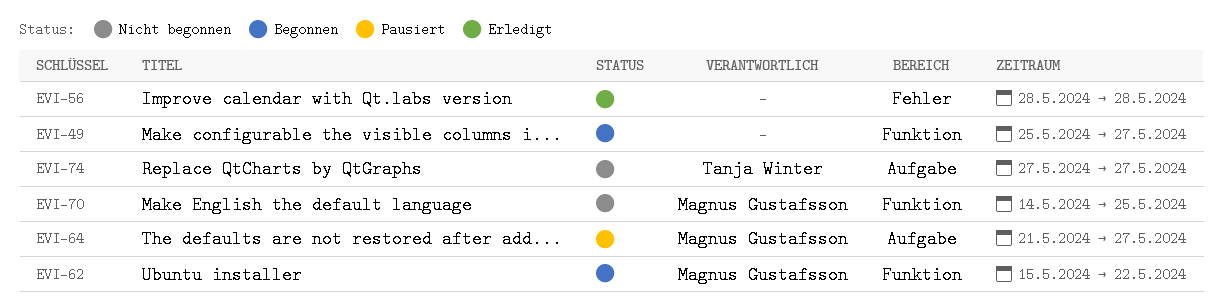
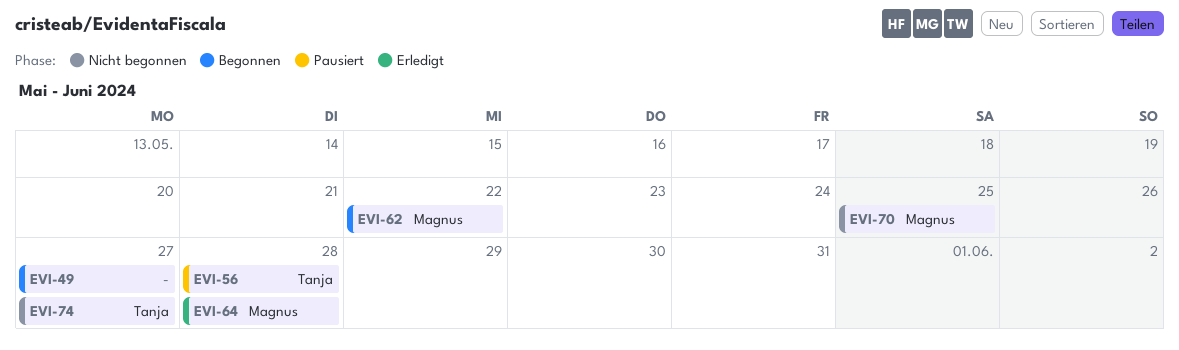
EVI-56, status: Erledigt -> Pausiert
EVI-56, owner: none -> Tanja Winter
EVI-64, status: Pausiert -> Erledigt
EVI-64, due: May 27 -> May 28

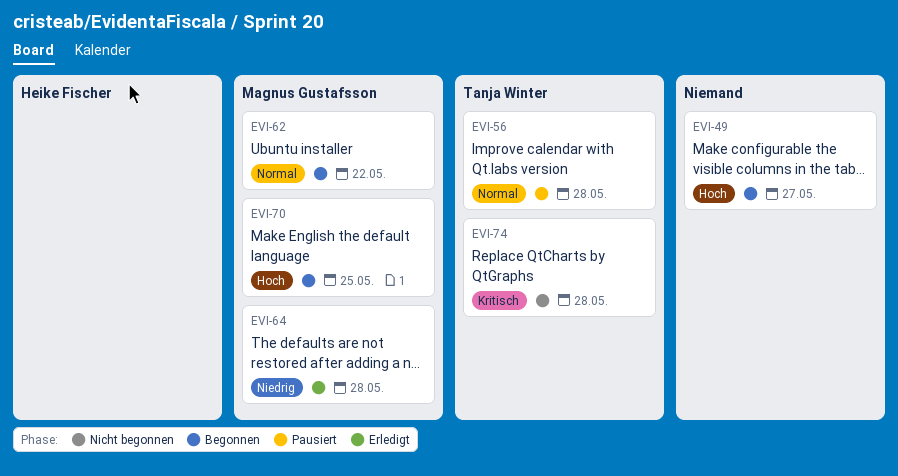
EVI-70, status: Nicht begonnen -> Begonnen
EVI-74, due: May 27 -> May 28

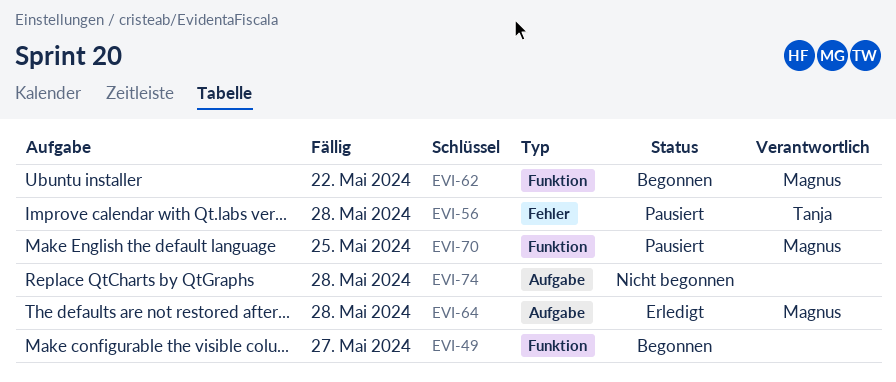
EVI-70, status: Begonnen -> Pausiert
EVI-74, owner: Tanja Winter -> none

